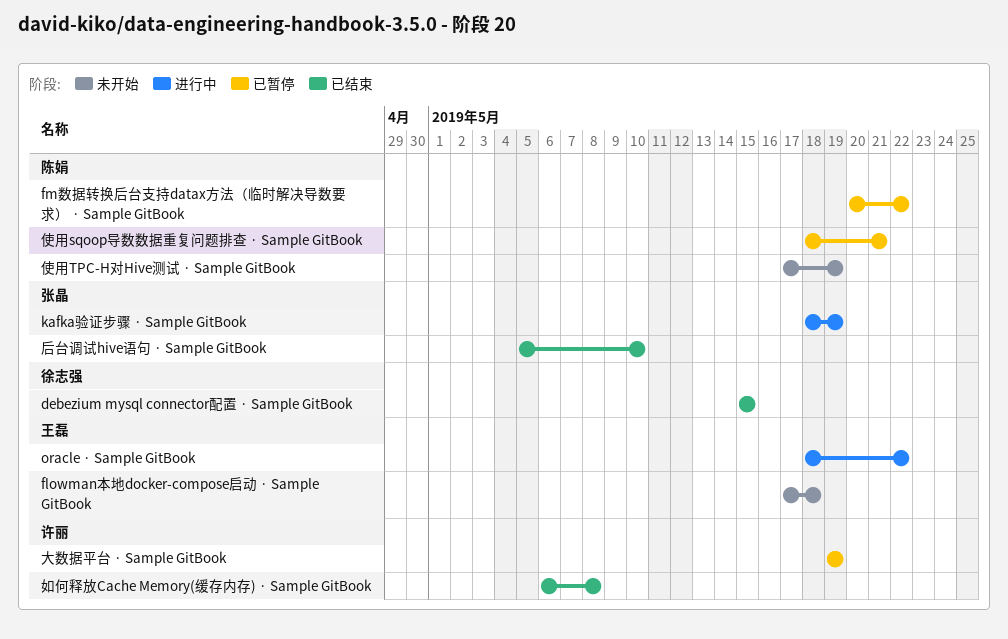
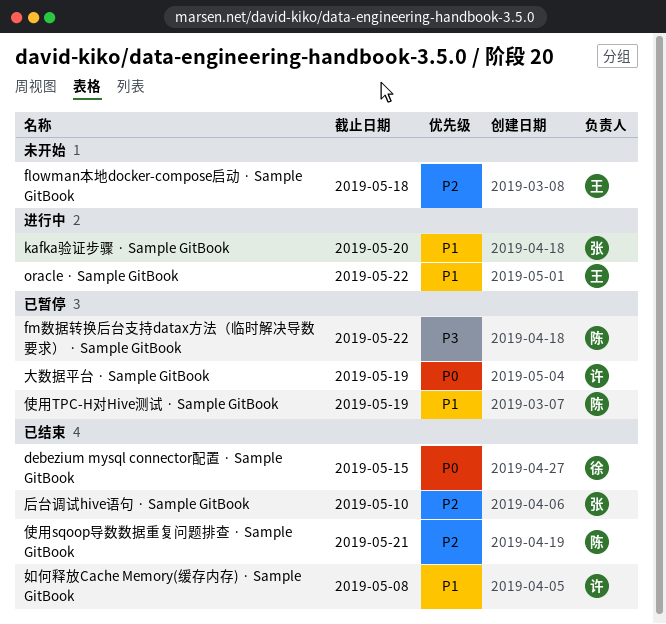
kafka验证步骤 · Sample GitBook, due: May 19 -> May 20
使用sqoop导数数据重复问题排查 · Sample GitBook, status: 已暂停 -> 已结束
使用TPC-H对Hive测试 · Sample GitBook, status: 未开始 -> 已暂停

